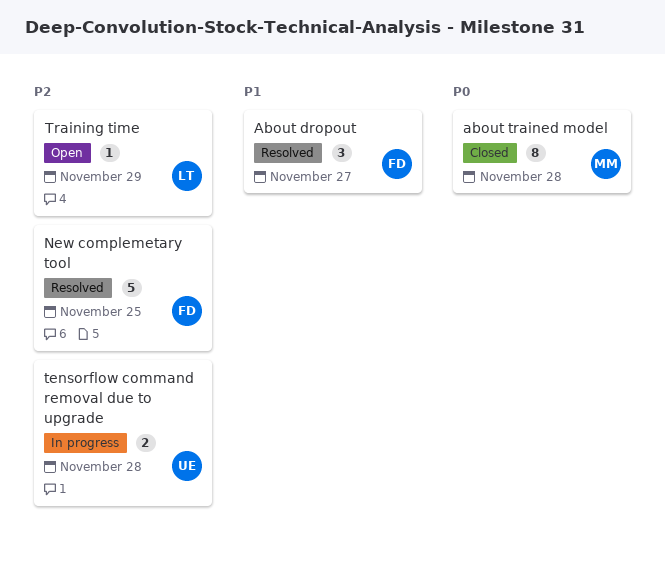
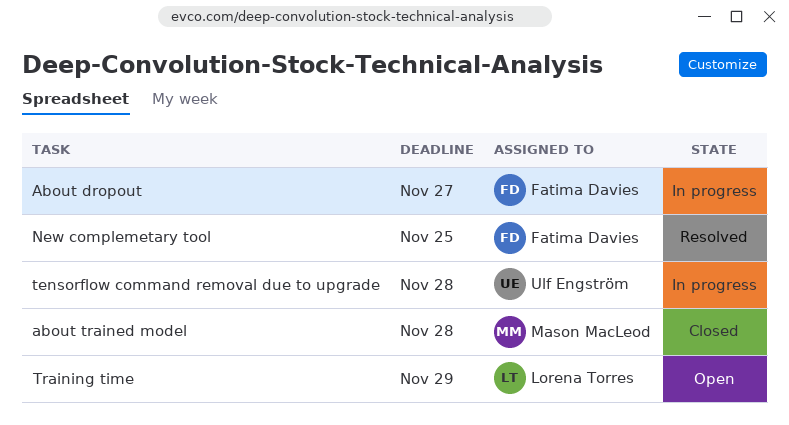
About dropout, status: Resolved -> In progress

